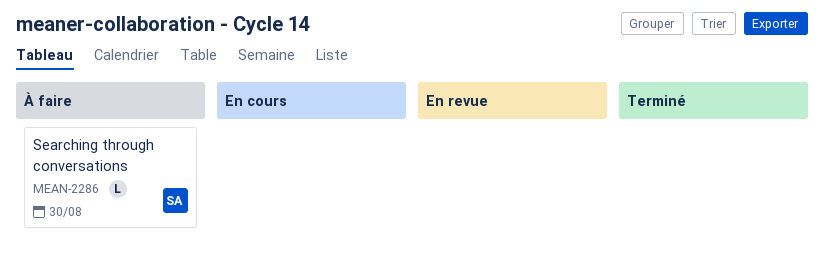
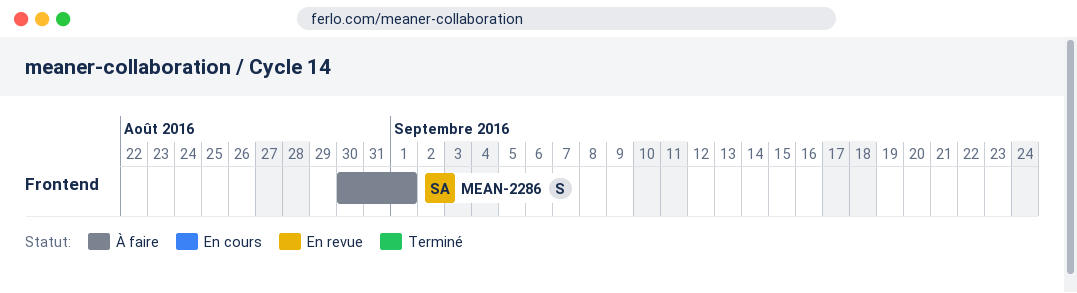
MEAN-2286, estimate: L -> S
MEAN-2286, due: Aug 30 -> Sep 1

